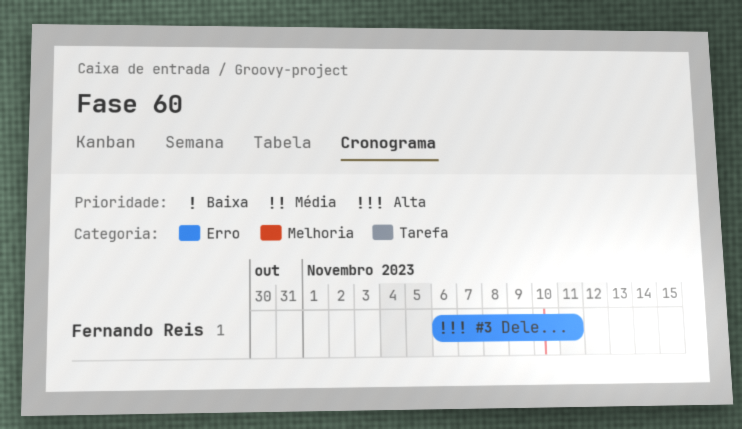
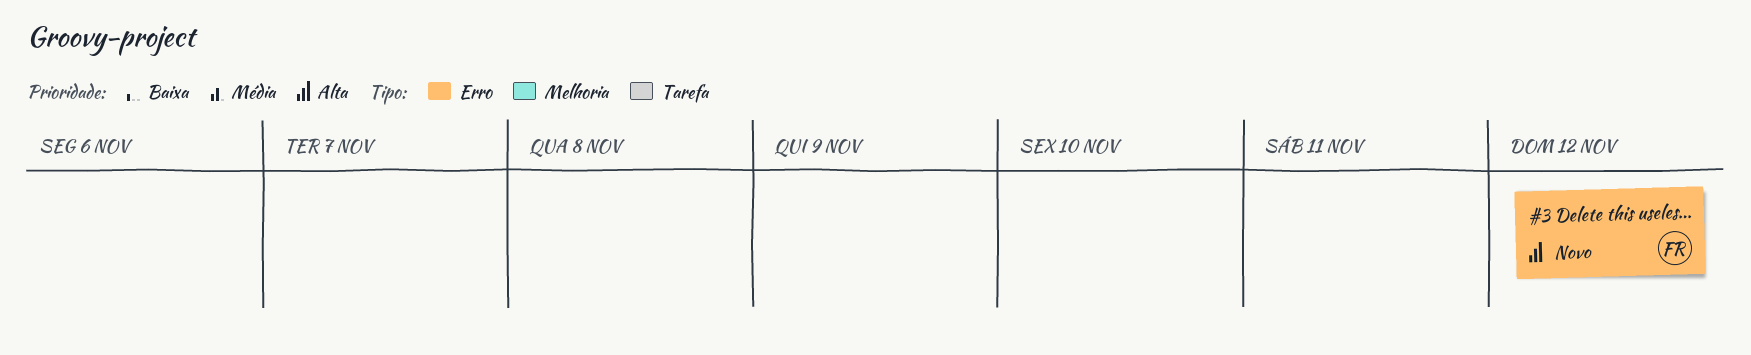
#3, due: Nov 11 -> Nov 12

